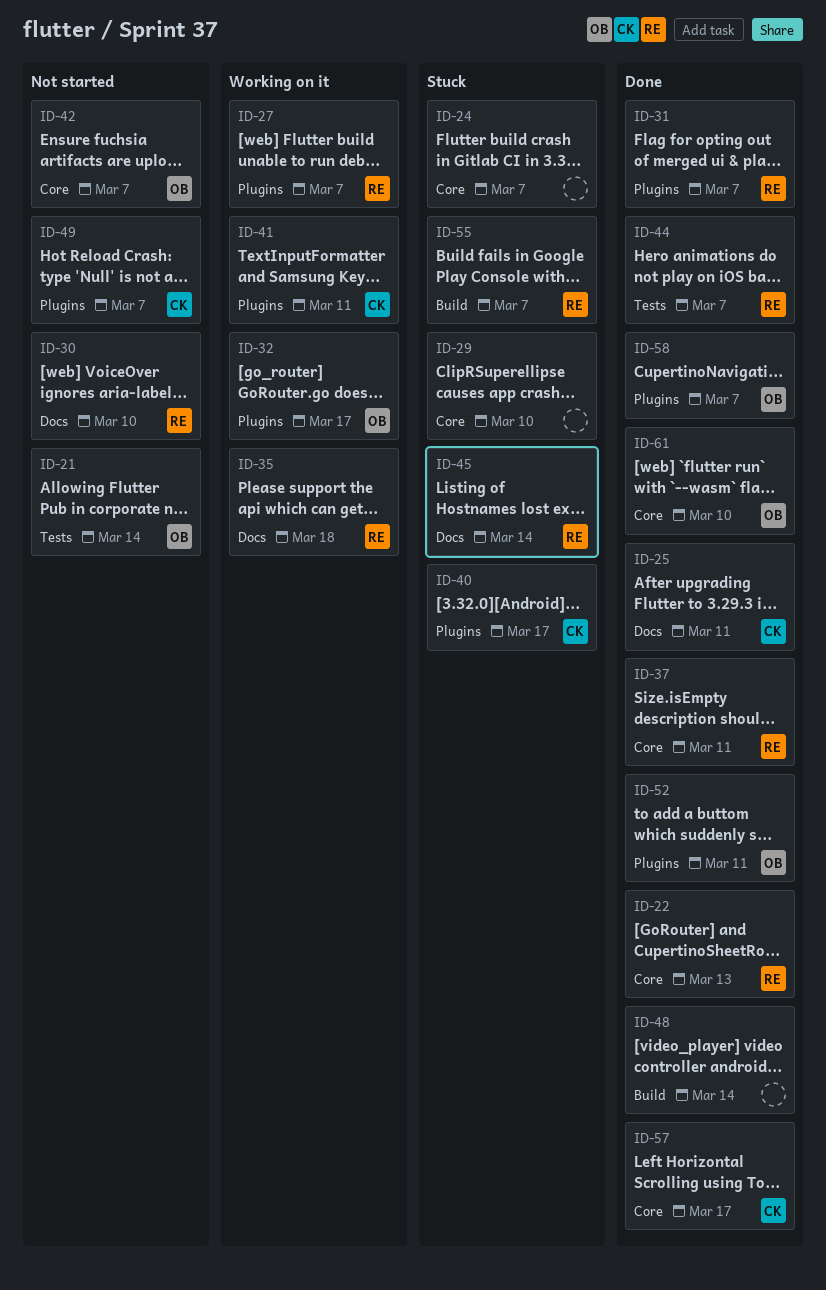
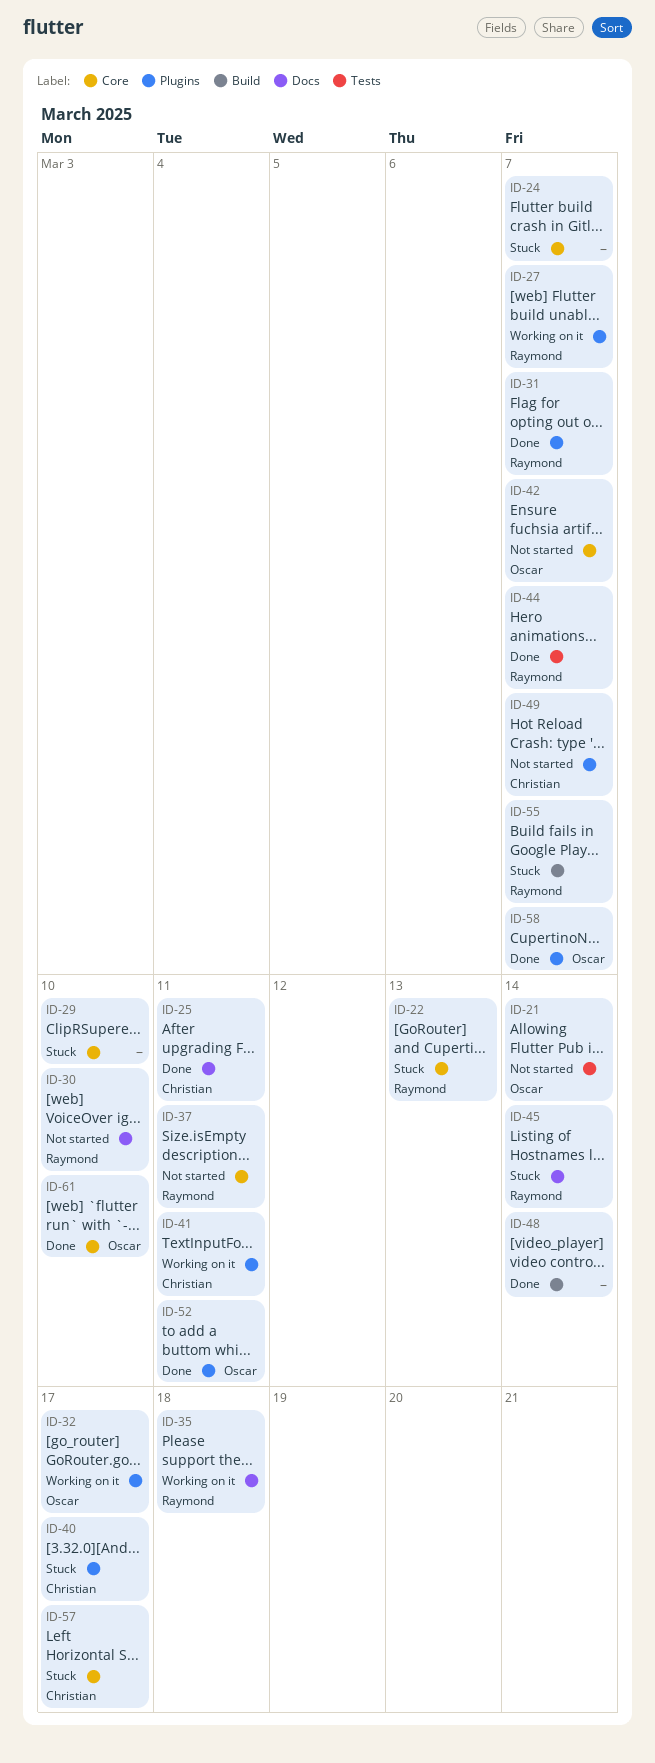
ID-22, status: Done -> Stuck
ID-37, status: Done -> Not started
ID-57, status: Done -> Stuck

